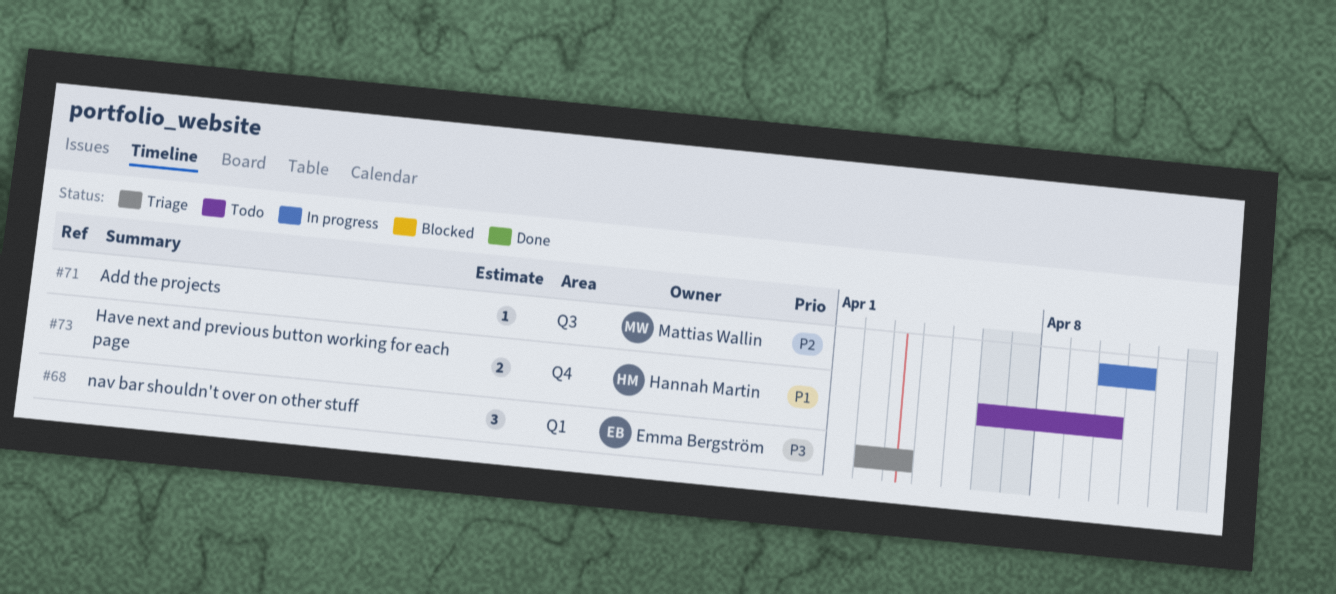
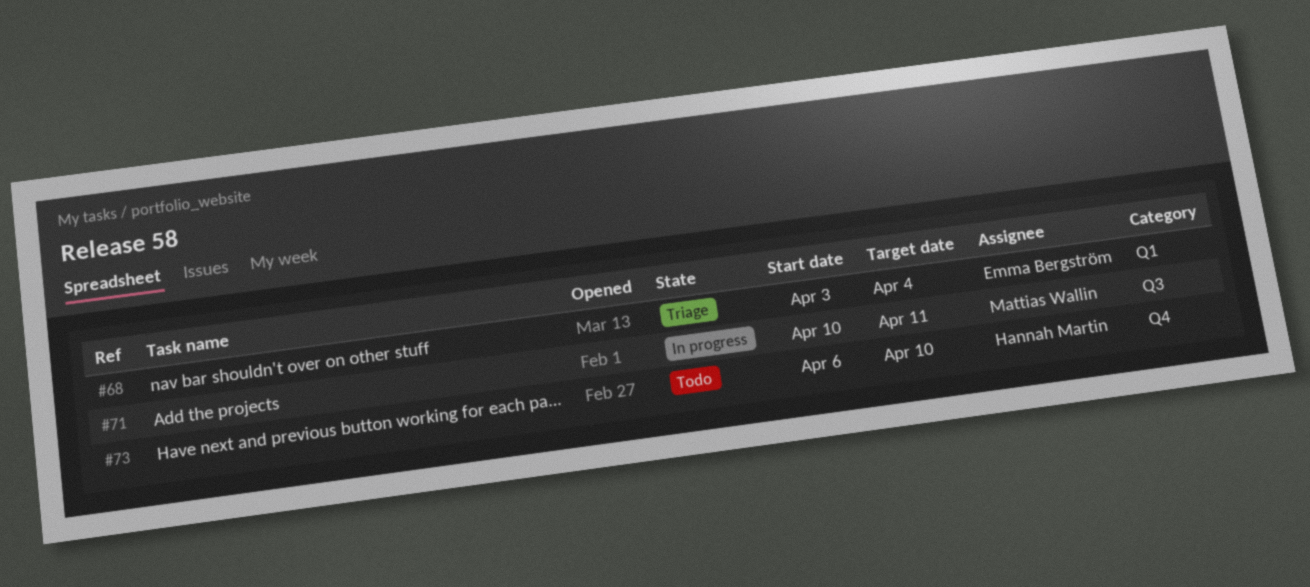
#68, start: Apr 2 -> Apr 3
#68, due: Apr 3 -> Apr 4

